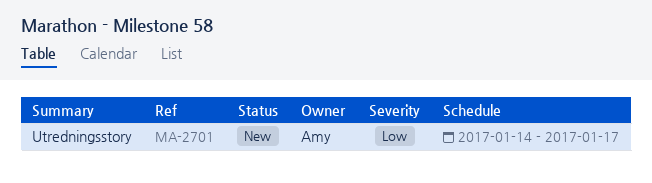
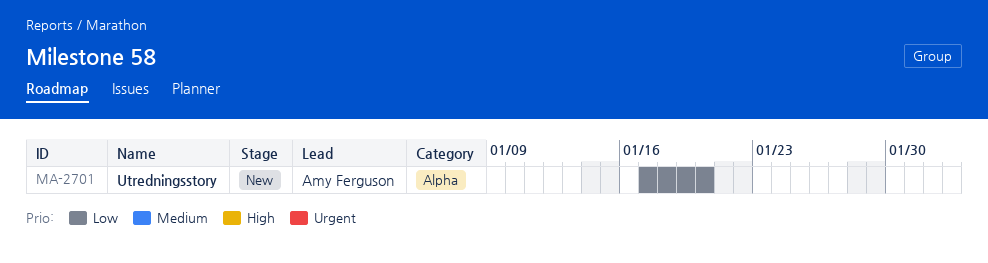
MA-2701, start: Jan 14 -> Jan 17
MA-2701, due: Jan 17 -> Jan 20

